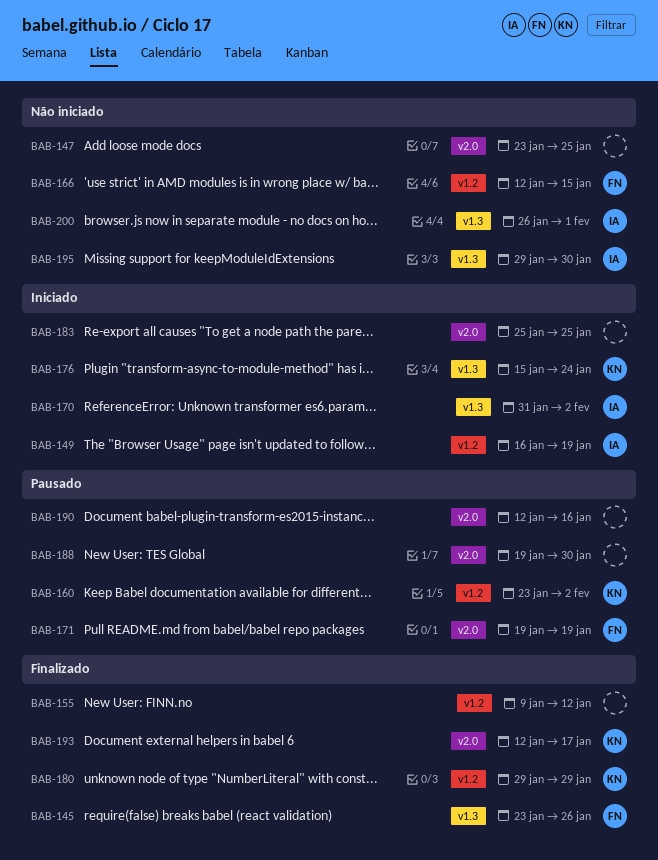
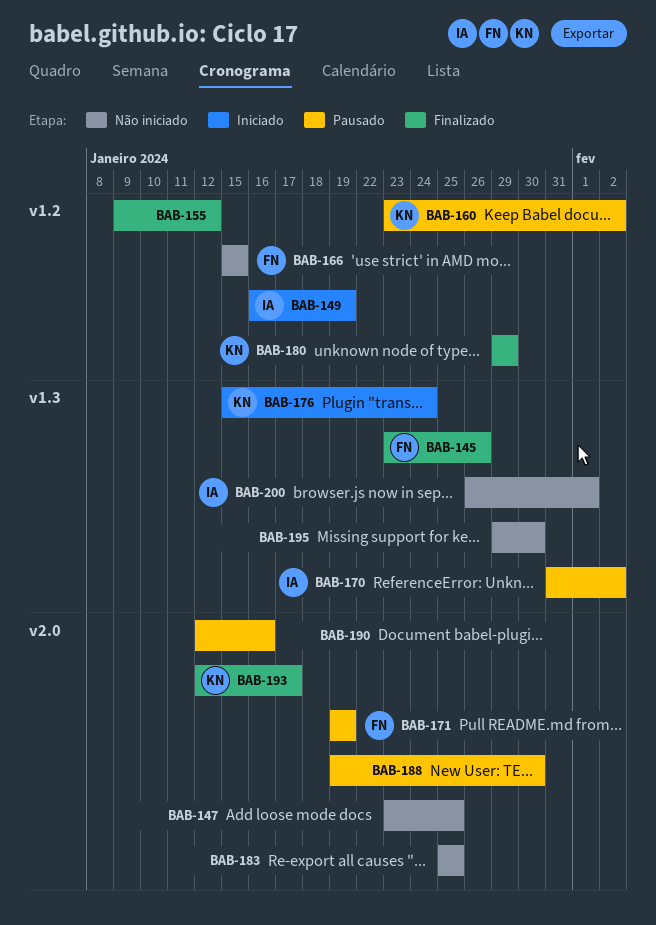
BAB-166, start: Jan 12 -> Jan 15
BAB-170, status: Iniciado -> Pausado
BAB-183, status: Iniciado -> Não iniciado
BAB-195, owner: IA -> none

